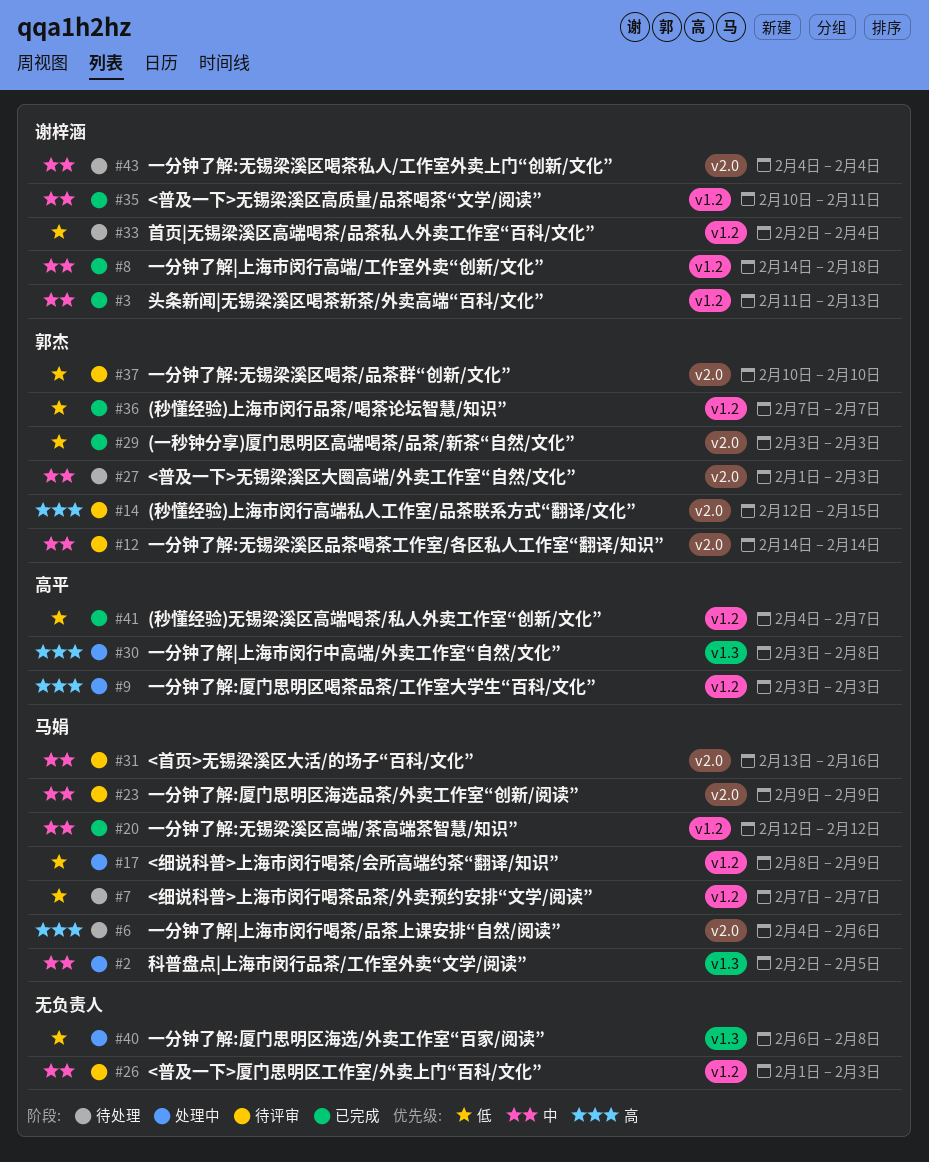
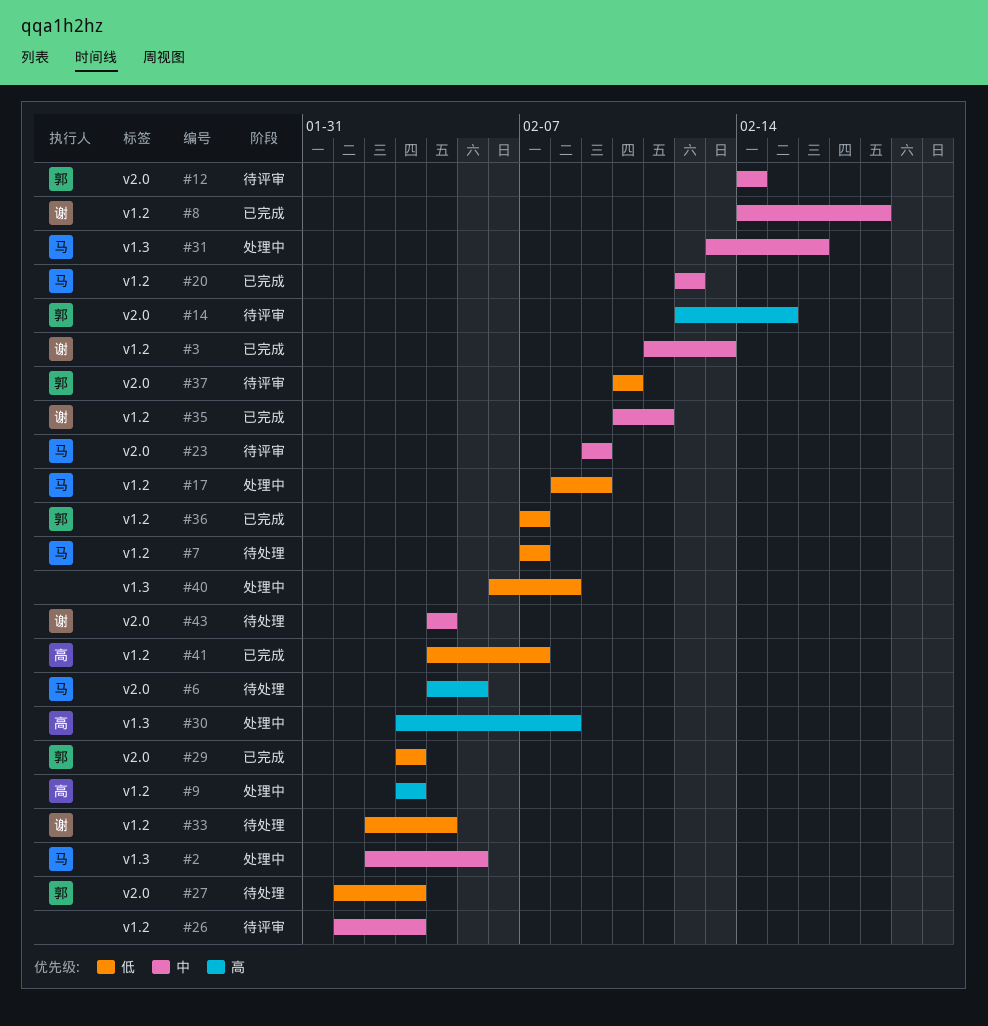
#6, due: Feb 6 -> Feb 5
#27, priority: 中 -> 低
#31, status: 待评审 -> 处理中
#31, label: v2.0 -> v1.3

